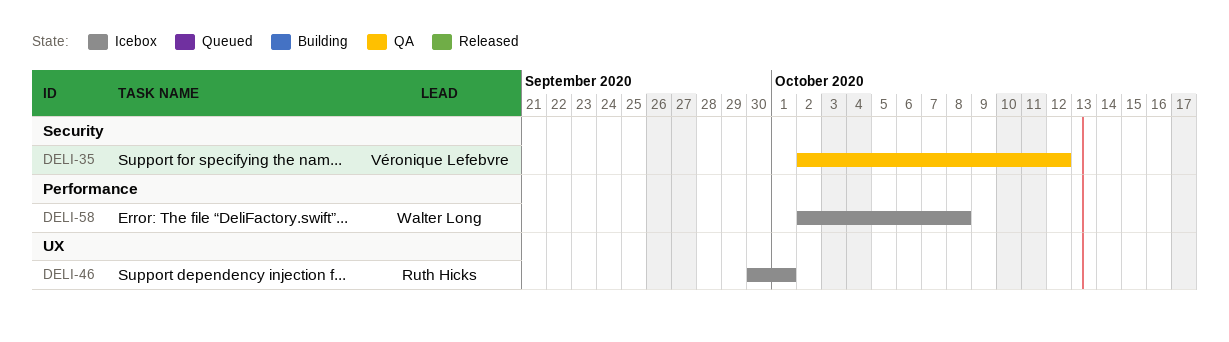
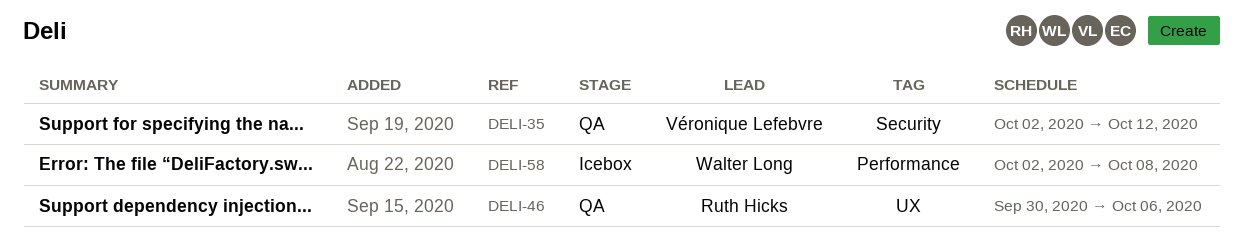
DELI-46, status: Icebox -> QA
DELI-46, due: Oct 1 -> Oct 6

